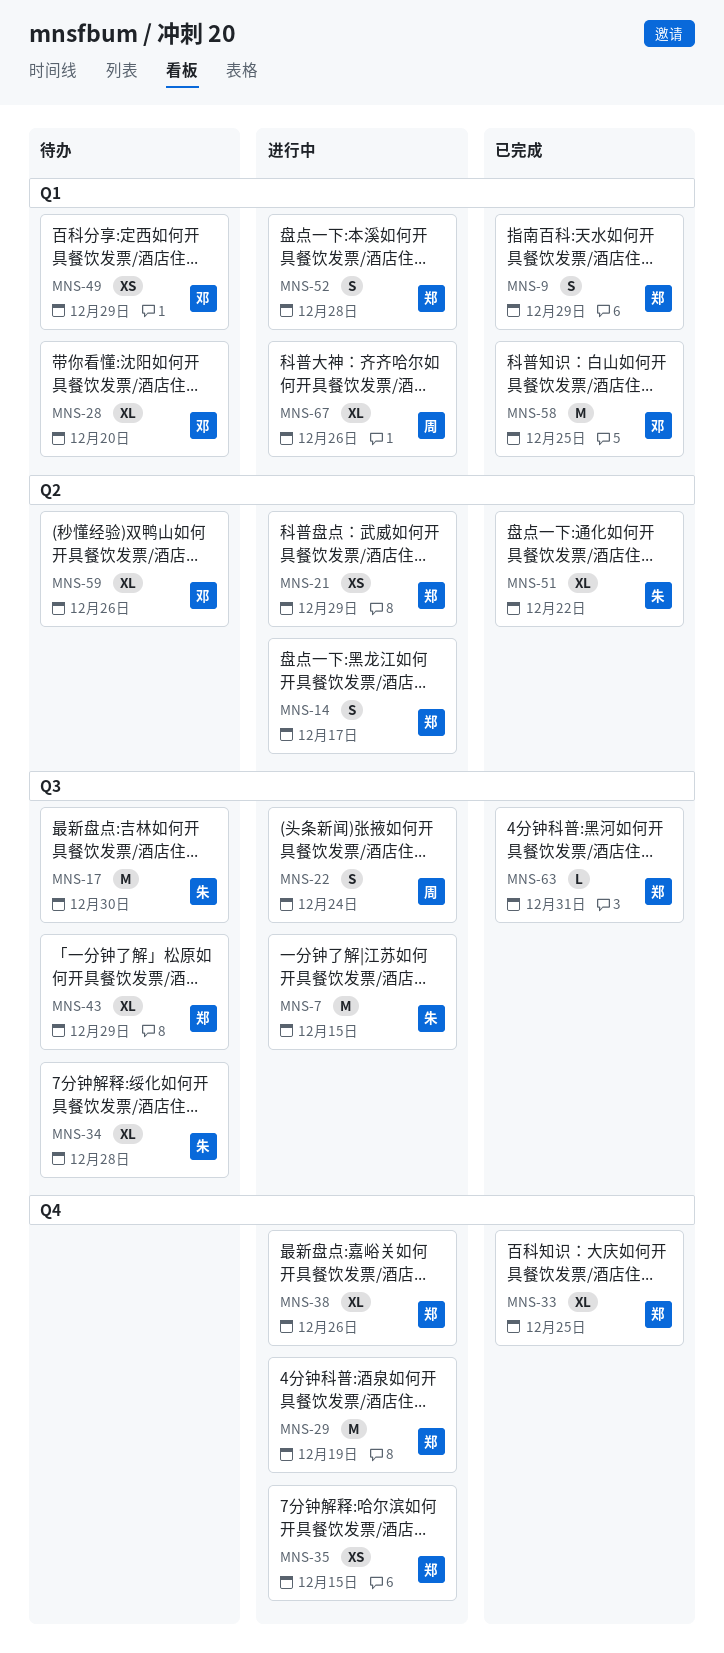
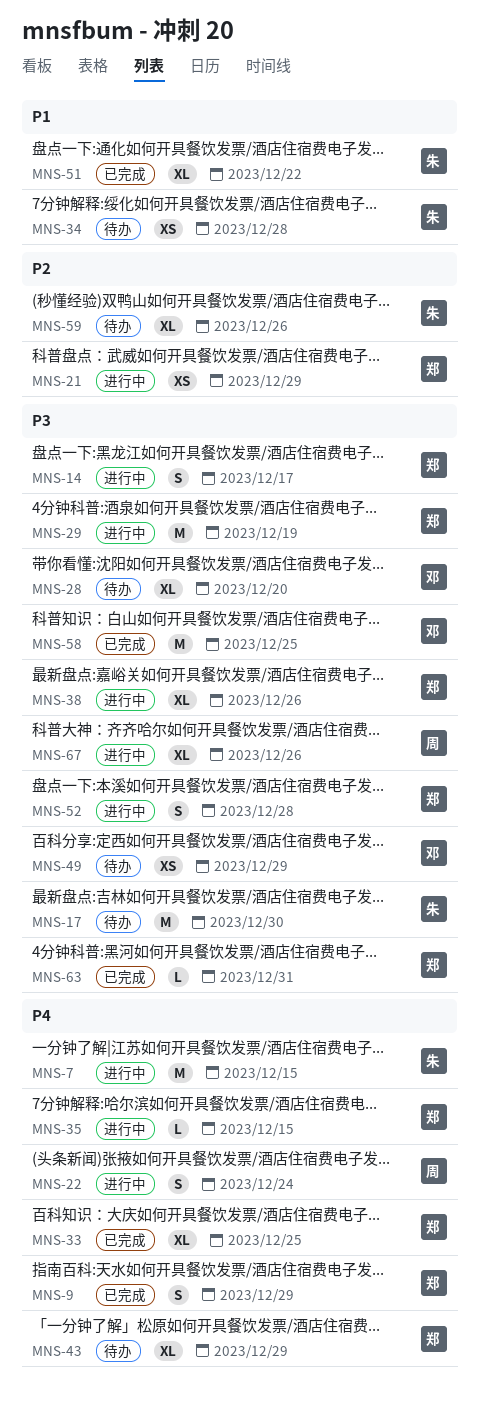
MNS-34, estimate: XL -> XS
MNS-35, estimate: XS -> L
MNS-59, owner: 邓 -> 朱

